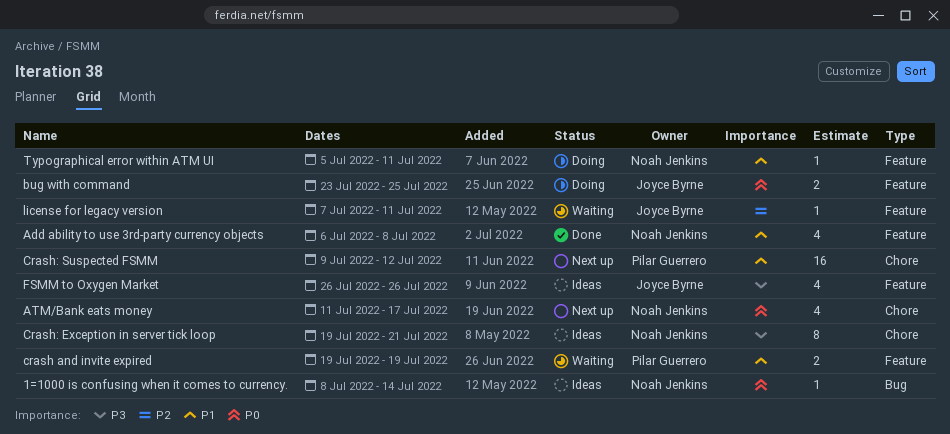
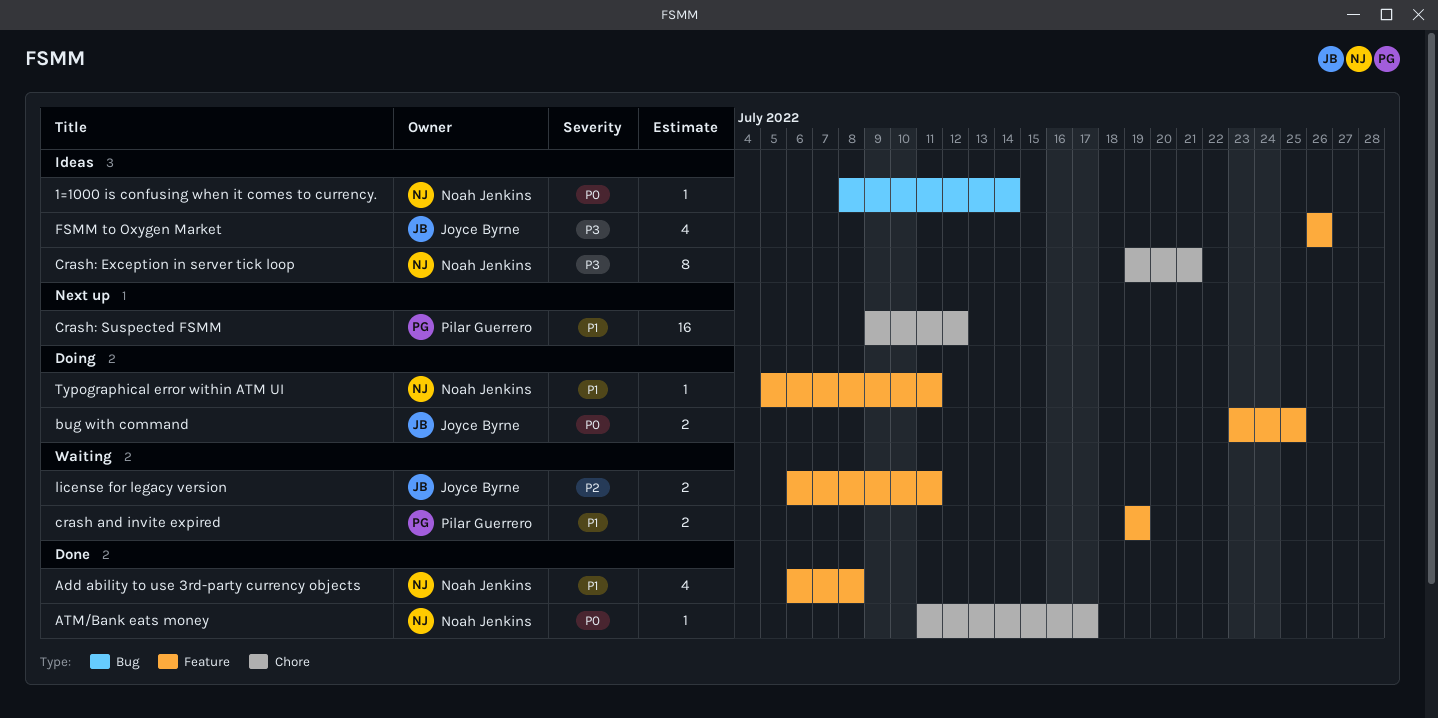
ATM/Bank eats money, status: Next up -> Done
ATM/Bank eats money, estimate: 4 -> 1
license for legacy version, estimate: 1 -> 2
license for legacy version, start: Jul 7 -> Jul 6

